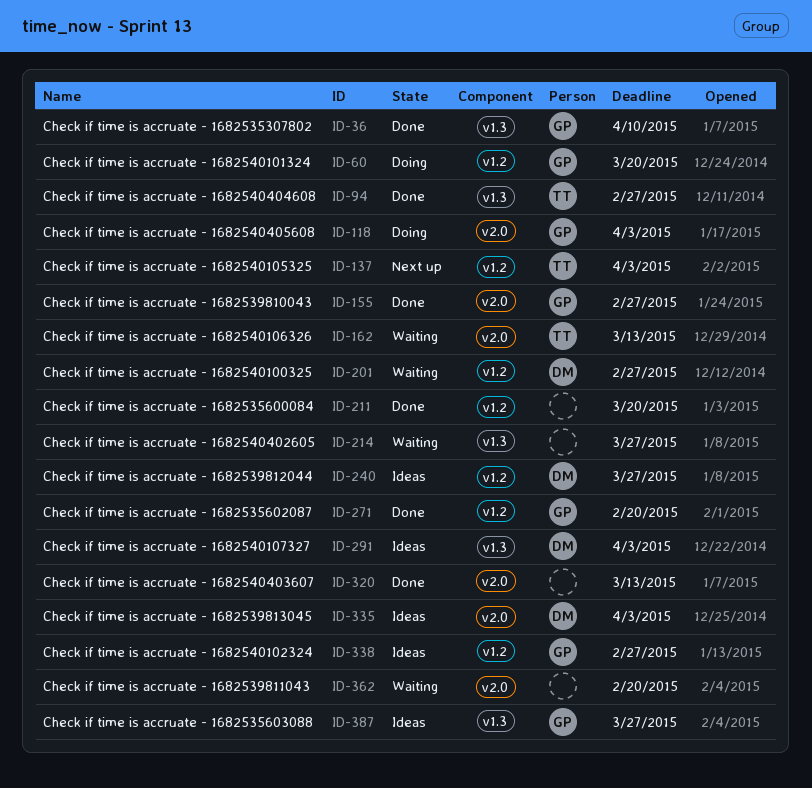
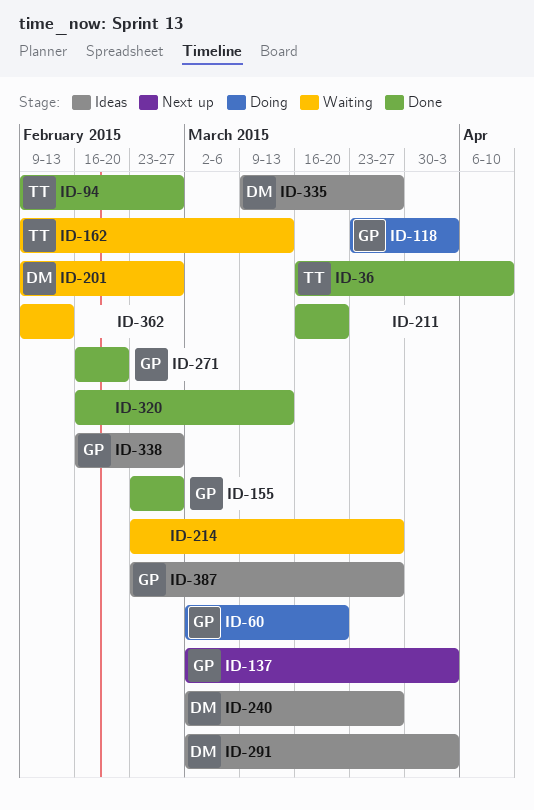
ID-36, owner: GP -> TT
ID-137, owner: TT -> GP
ID-335, due: Apr 3 -> Mar 27
ID-362, due: Feb 20 -> Feb 13

